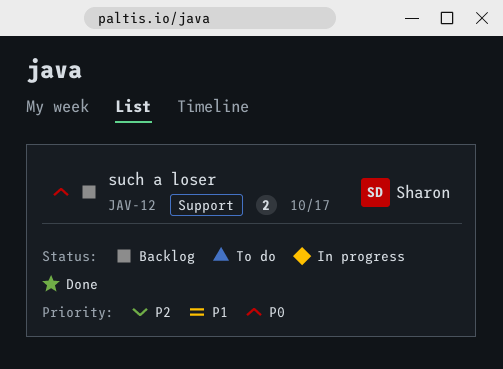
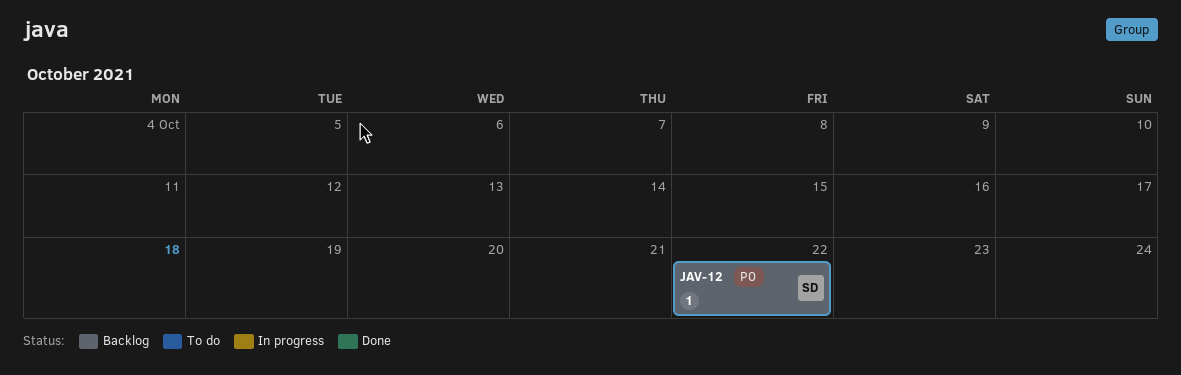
JAV-12, estimate: 2 -> 1
JAV-12, due: Oct 17 -> Oct 22

